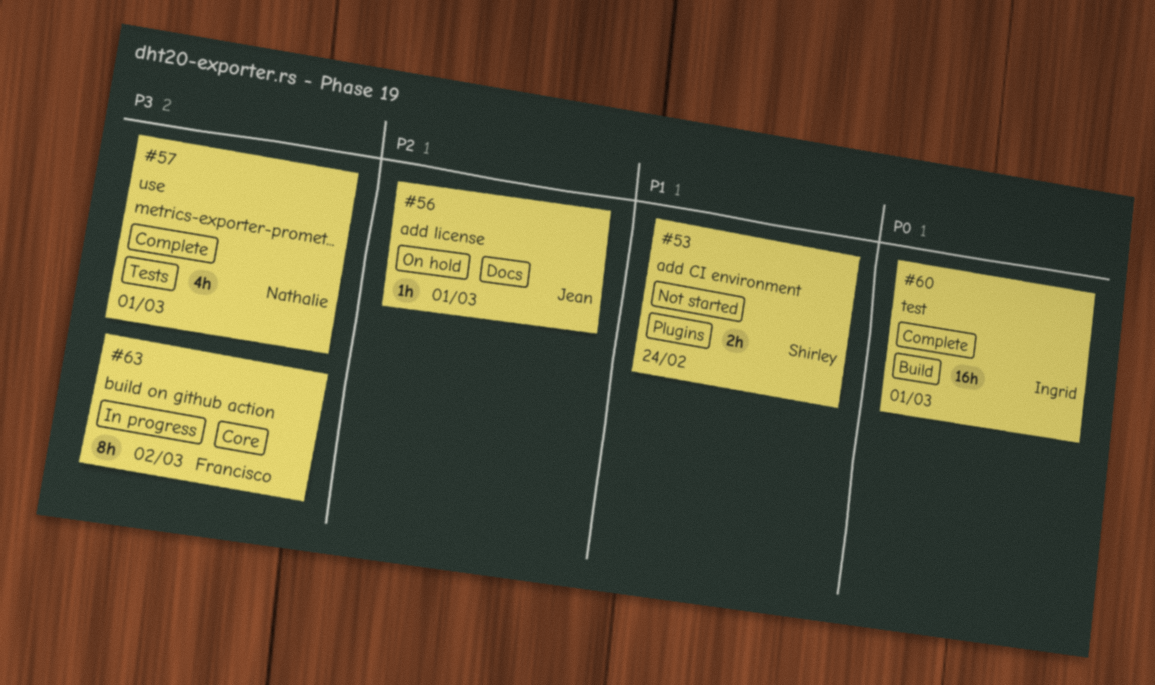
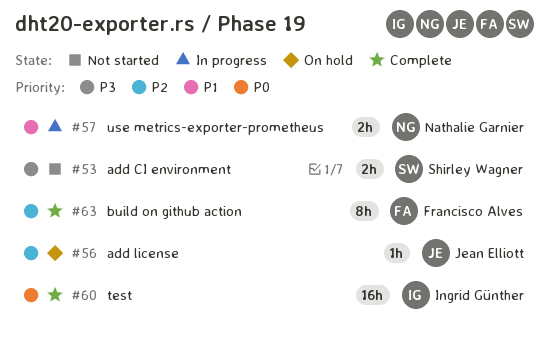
#53, priority: P1 -> P3
#57, status: Complete -> In progress
#57, priority: P3 -> P1
#57, estimate: 4h -> 2h
#63, status: In progress -> Complete
#63, priority: P3 -> P2

